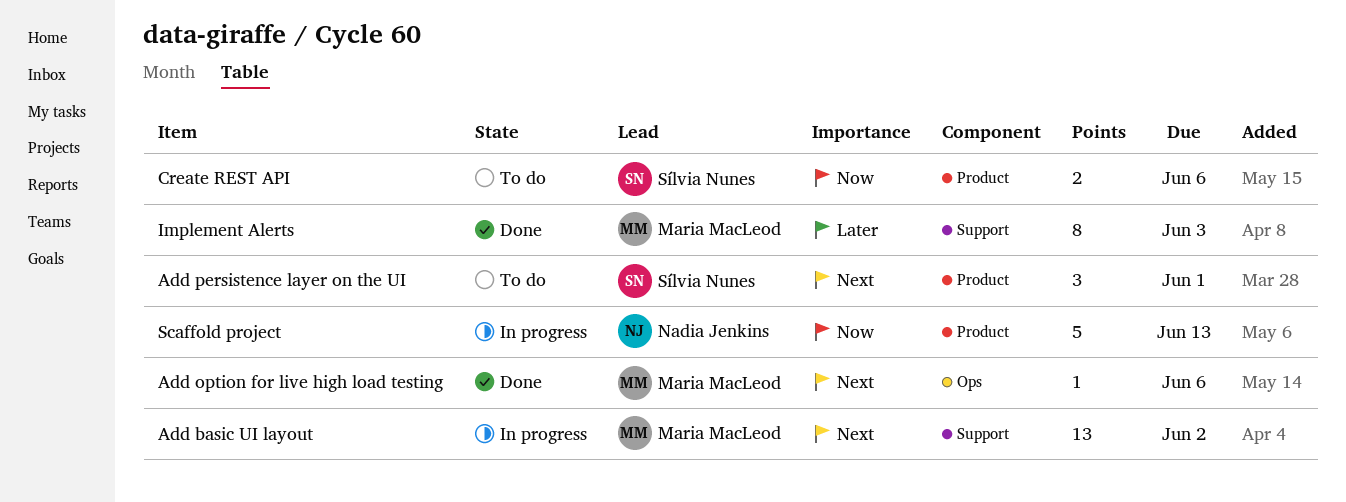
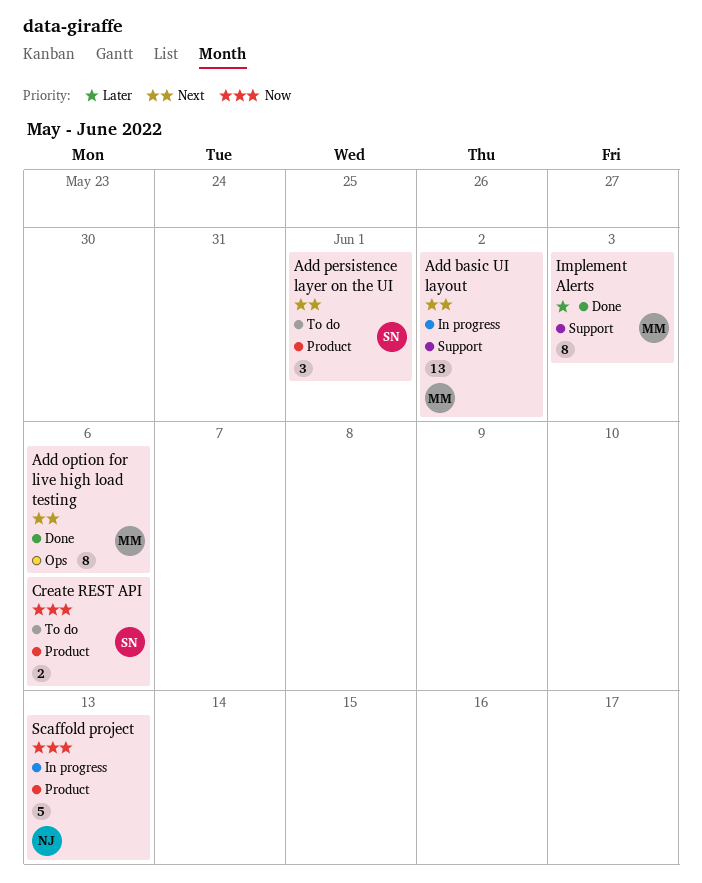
Add option for live high load testing, estimate: 1 -> 8

